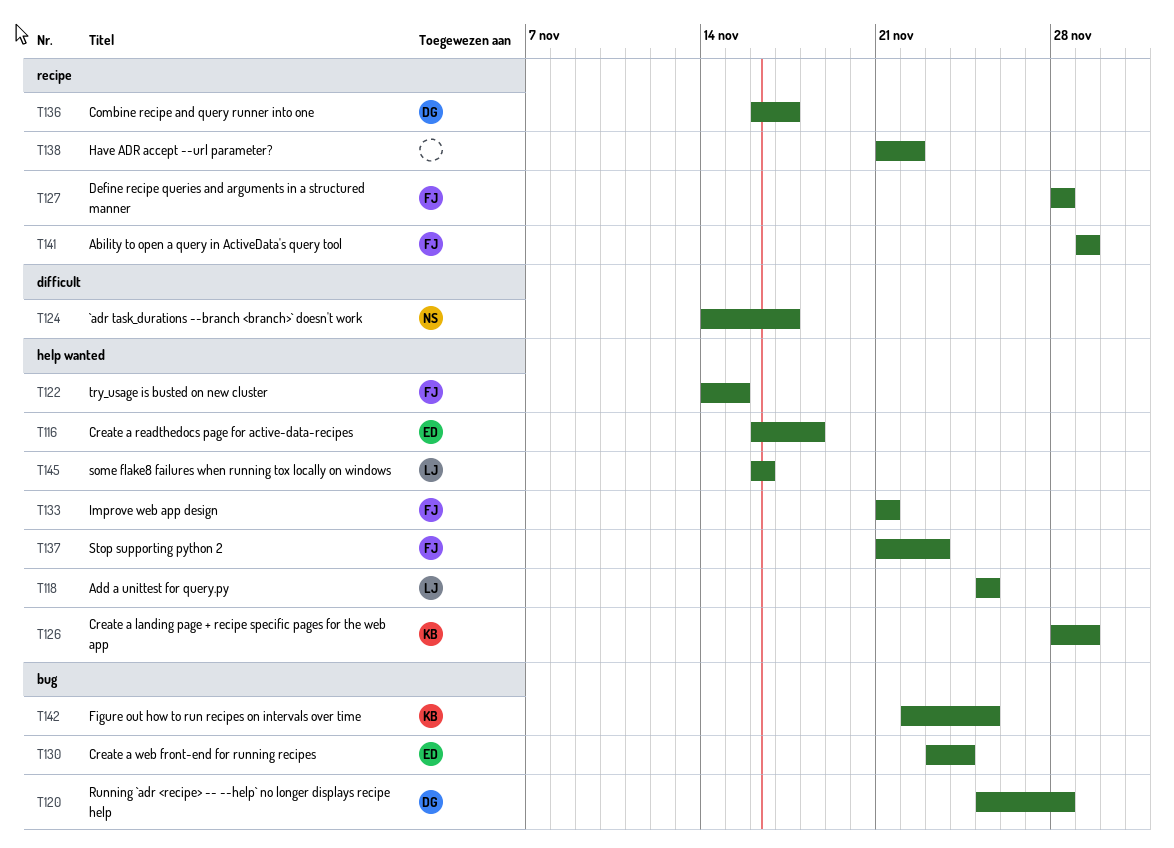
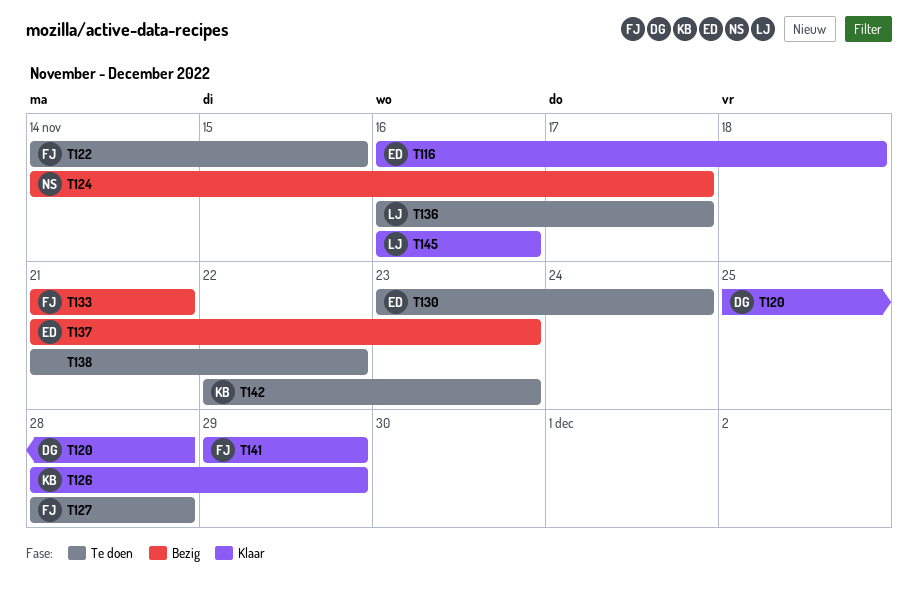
T118: present -> none
T136, owner: DG -> LJ
T137, owner: FJ -> ED
T142, due: Nov 25 -> Nov 23

